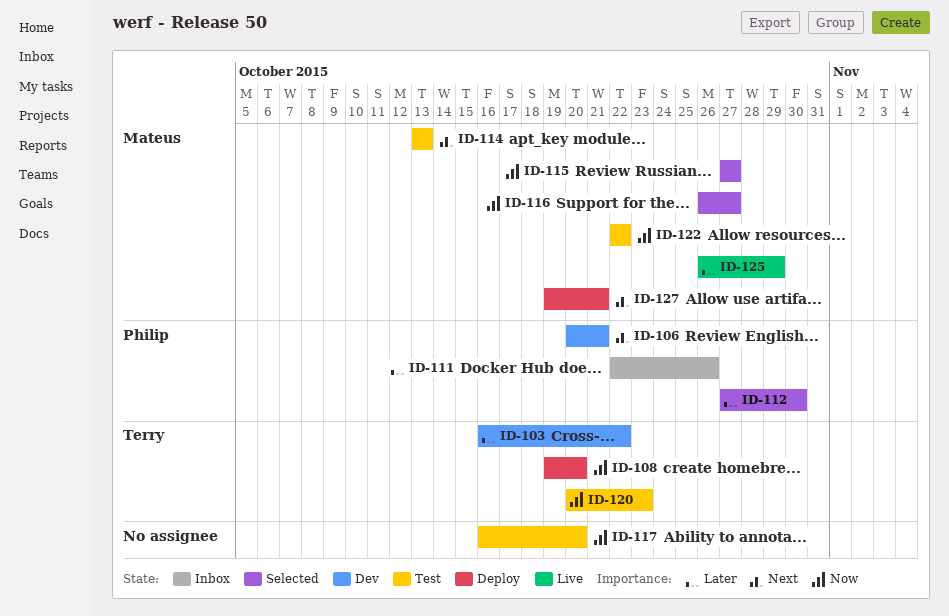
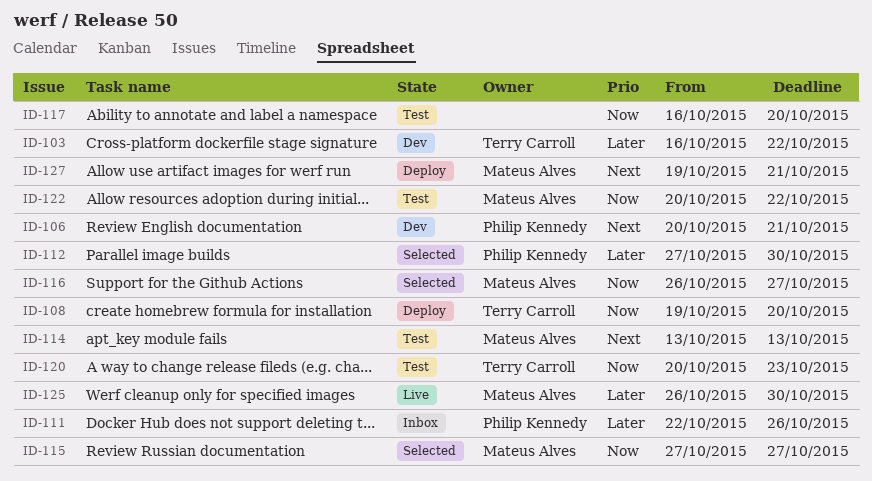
ID-122, start: Oct 22 -> Oct 20
ID-125, due: Oct 29 -> Oct 30

